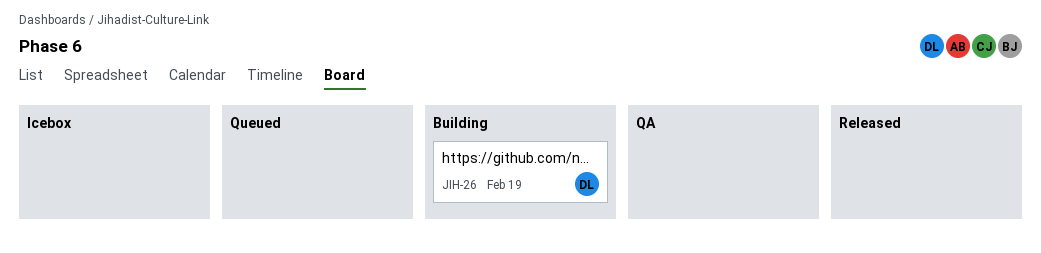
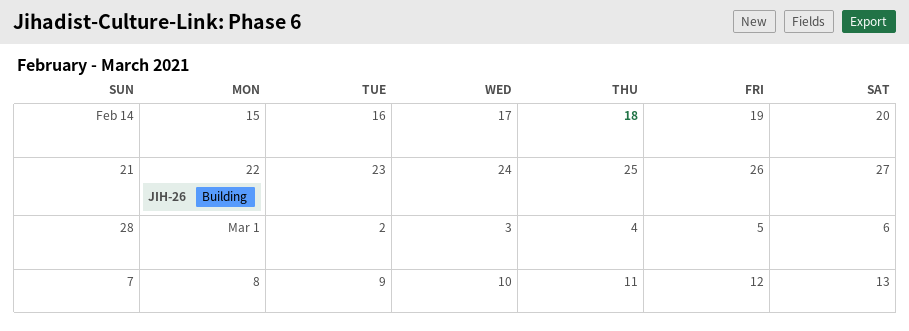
JIH-26, due: Feb 19 -> Feb 22

